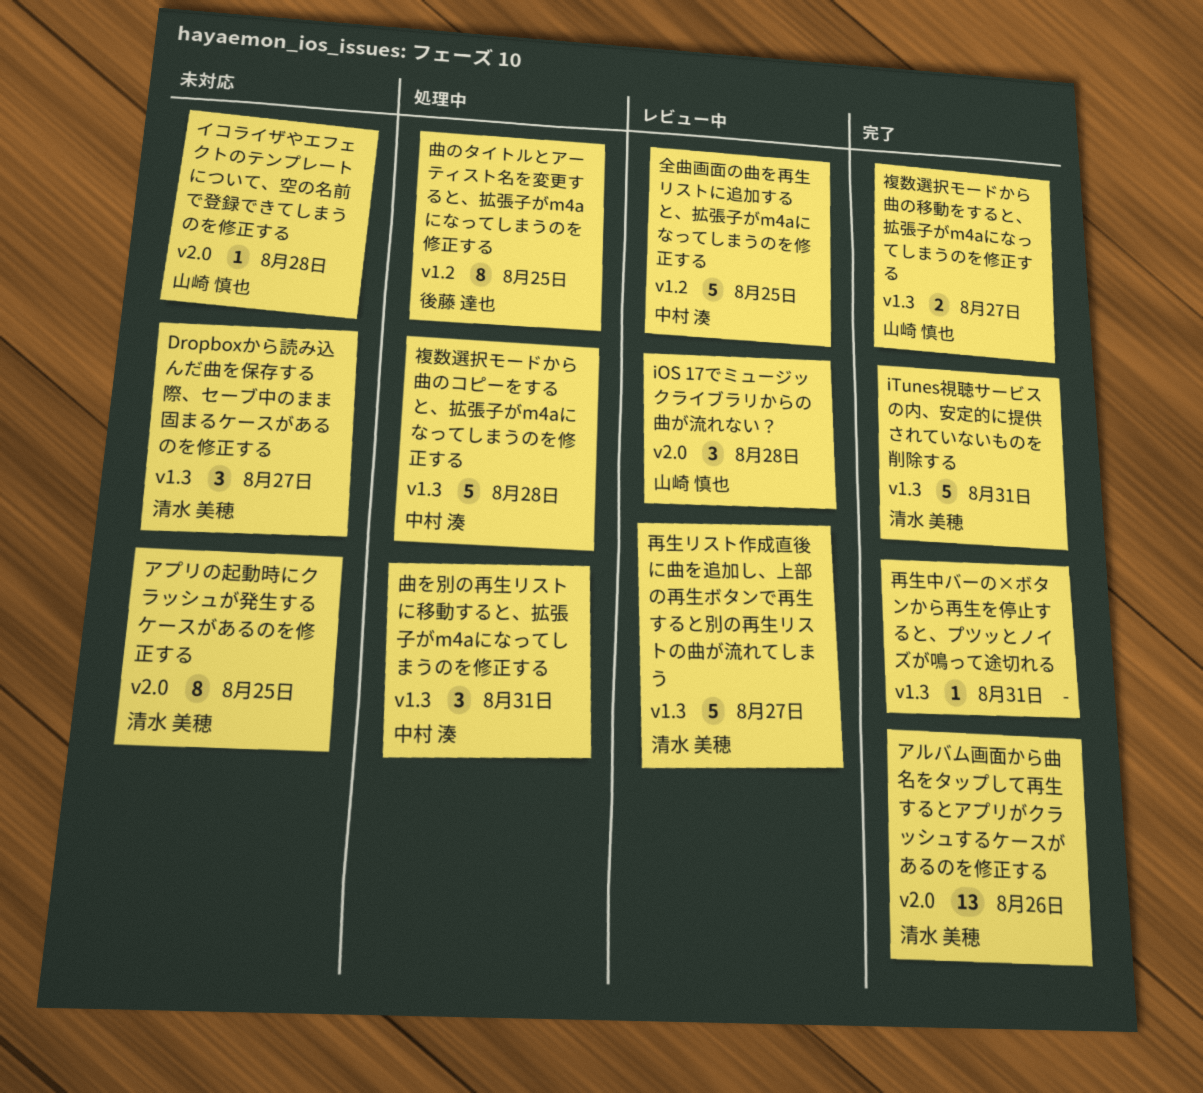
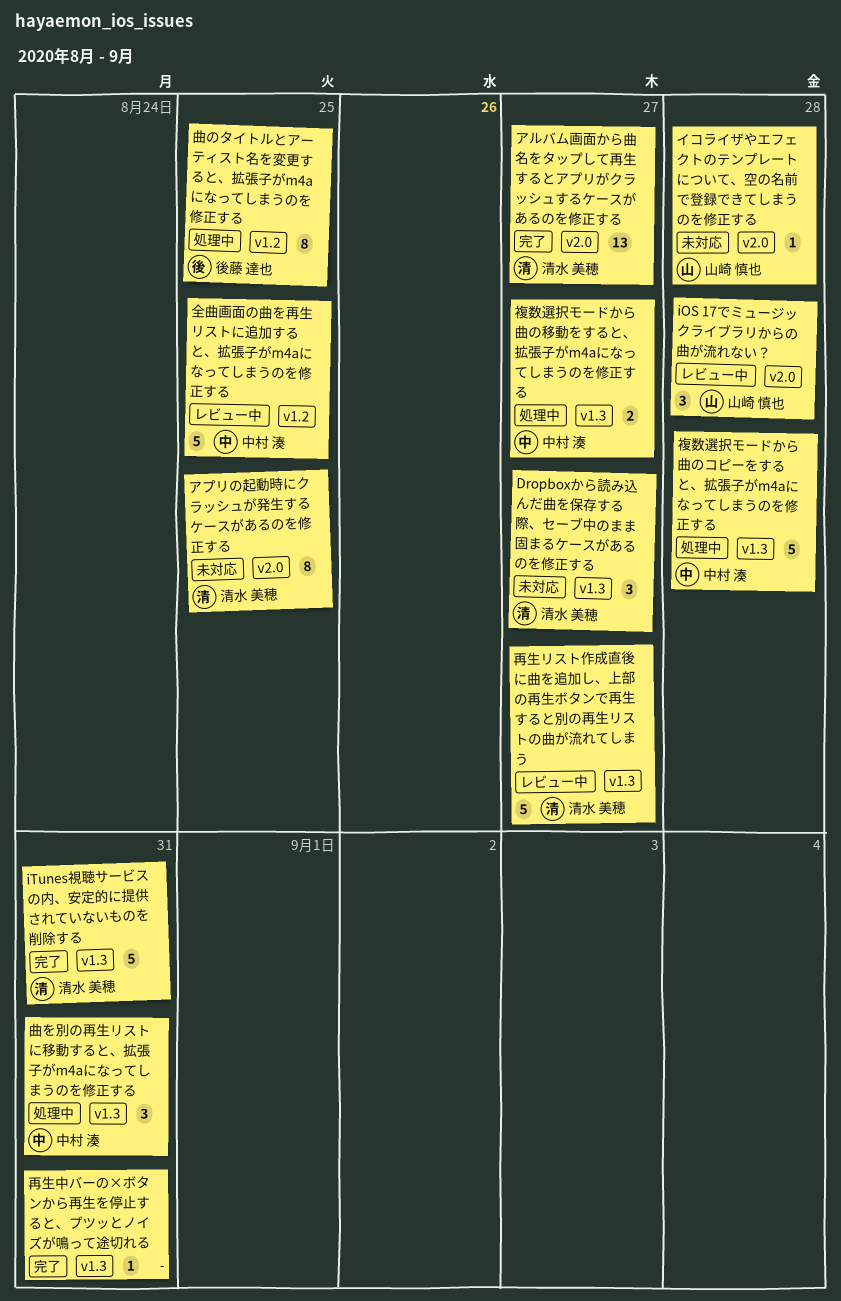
アルバム画面から曲名をタップして再生するとアプリがクラッシュするケースがあるのを修正する, due: Aug 26 -> Aug 27
複数選択モードから曲の移動をすると、拡張子がm4aになってしまうのを修正する, status: 完了 -> 処理中
複数選択モードから曲の移動をすると、拡張子がm4aになってしまうのを修正する, owner: 山崎 慎也 -> 中村 湊

